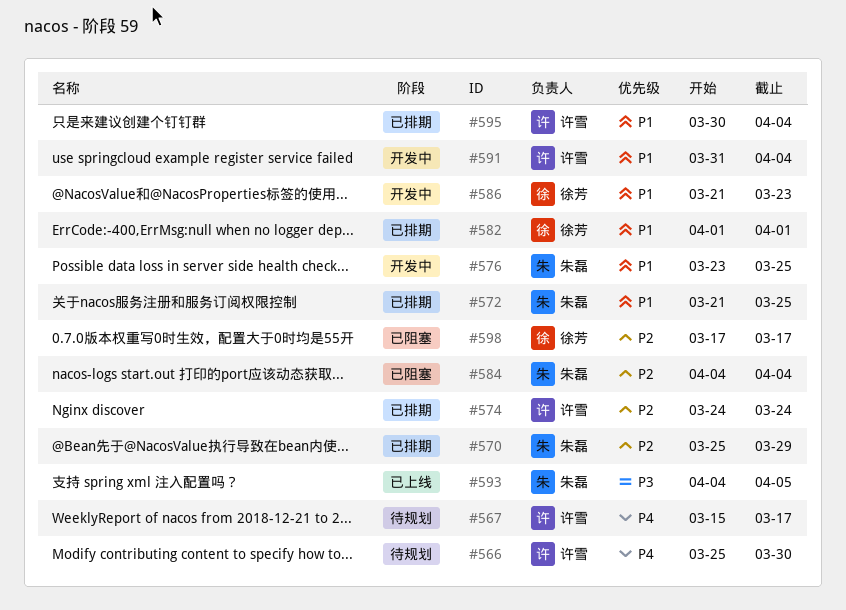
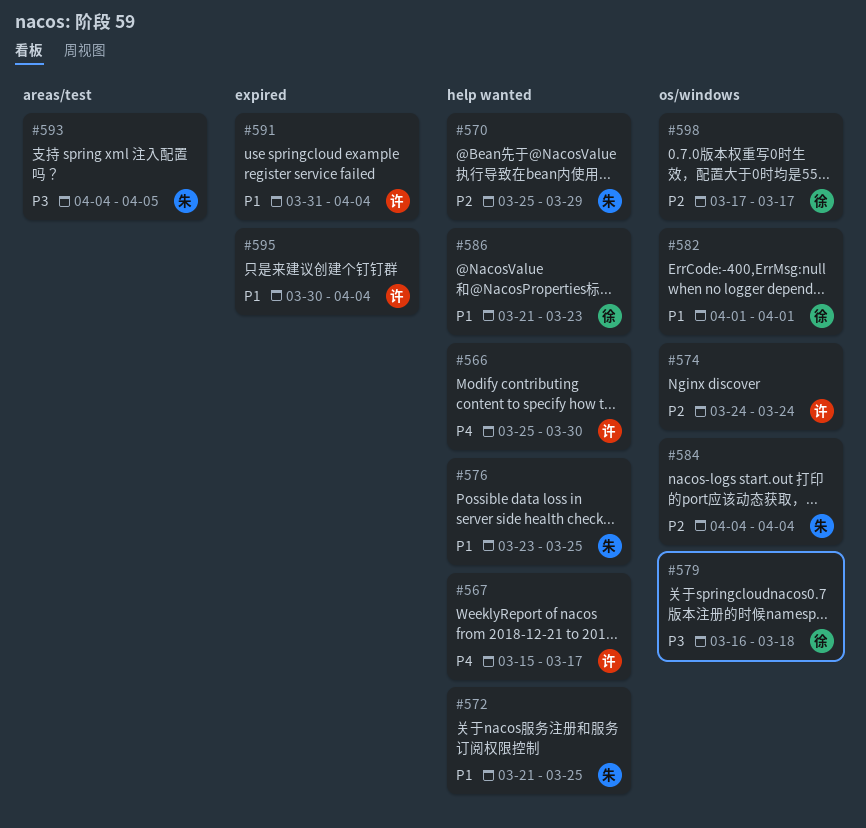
#579: none -> present

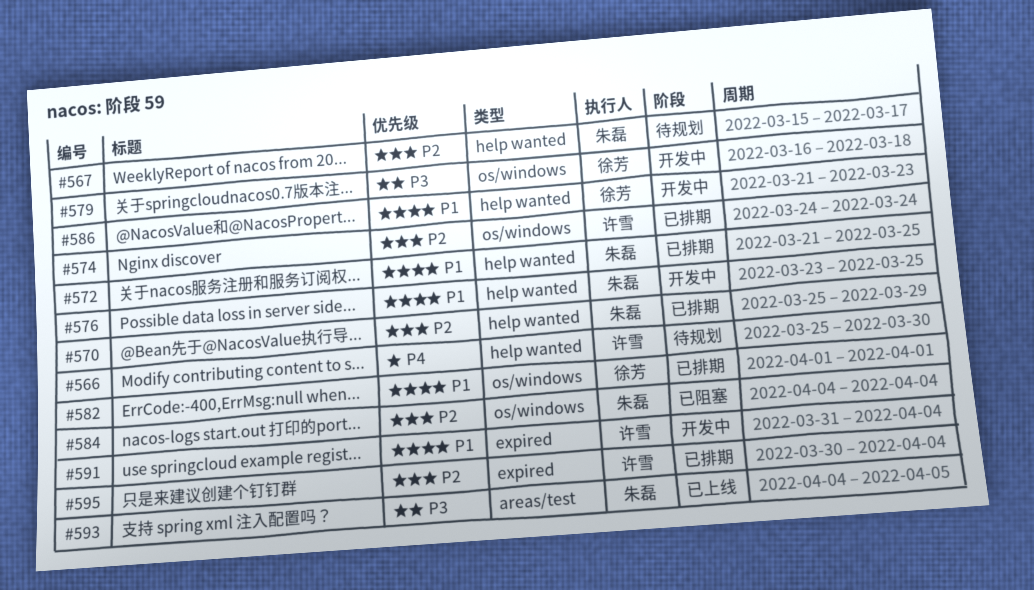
#567, owner: 许雪 -> 朱磊
#567, priority: P4 -> P2
#595, priority: P1 -> P2
#598: present -> none

